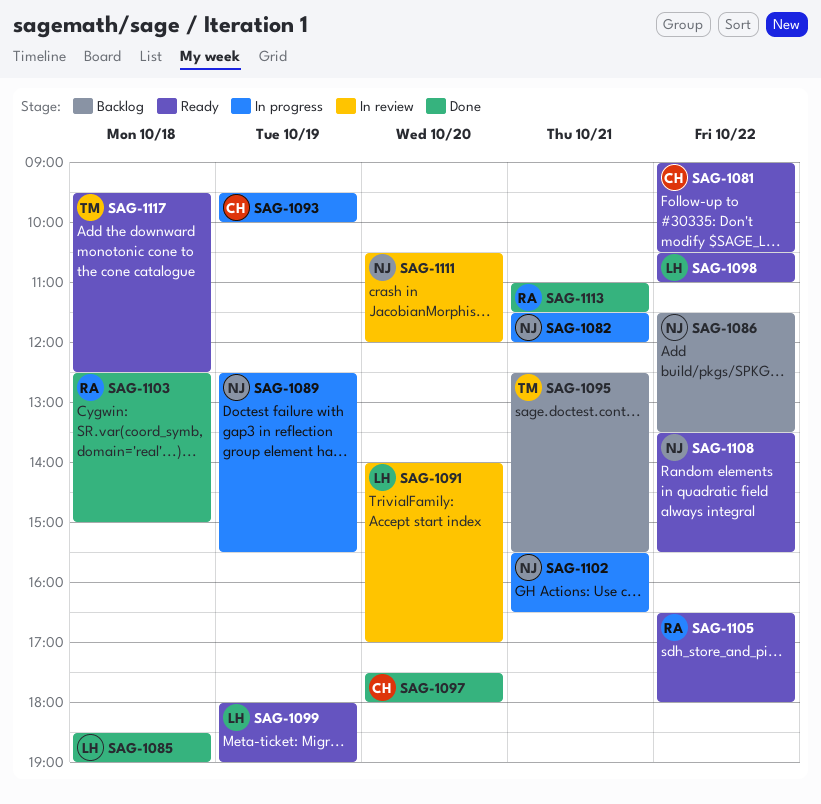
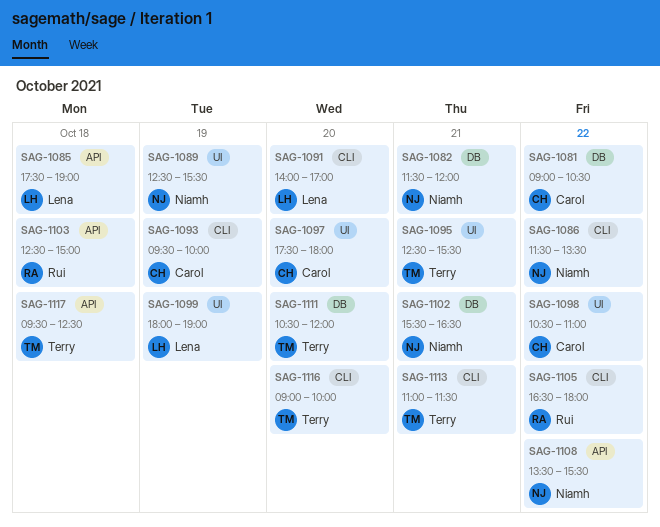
SAG-1085, begins: 18:30 -> 17:30
SAG-1098, owner: Lena -> Carol
SAG-1111, owner: Niamh -> Terry
SAG-1113, owner: Rui -> Terry
SAG-1116: none -> present

